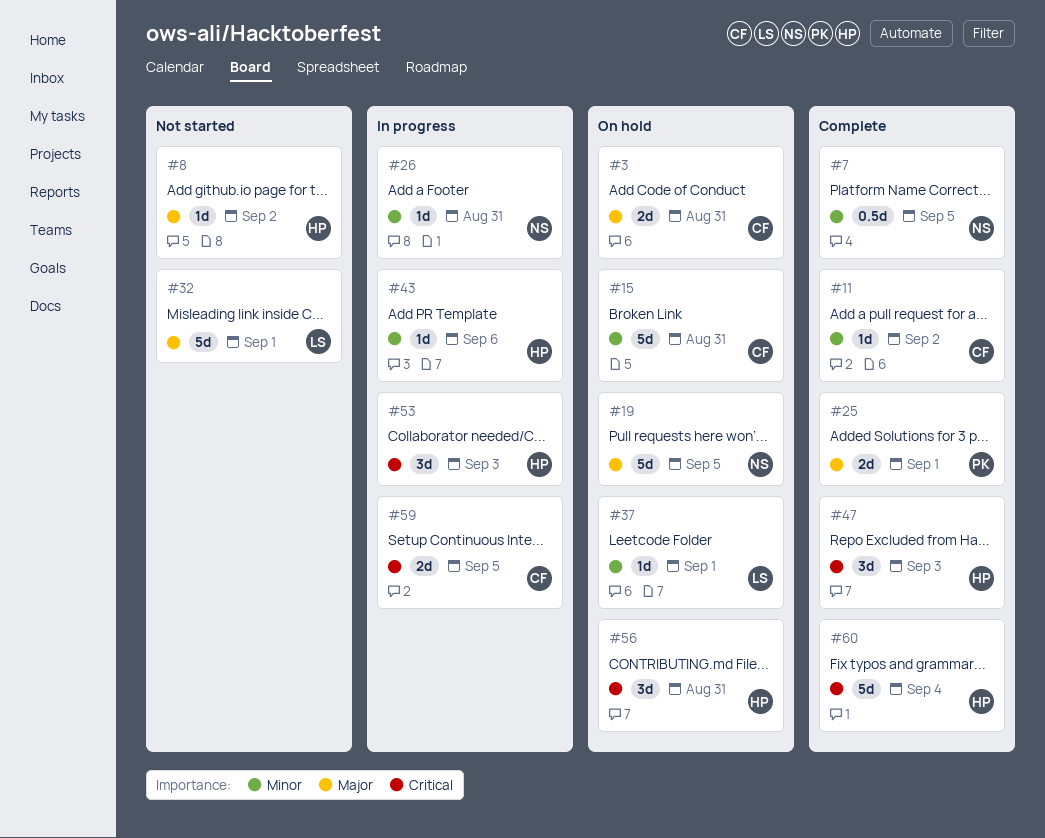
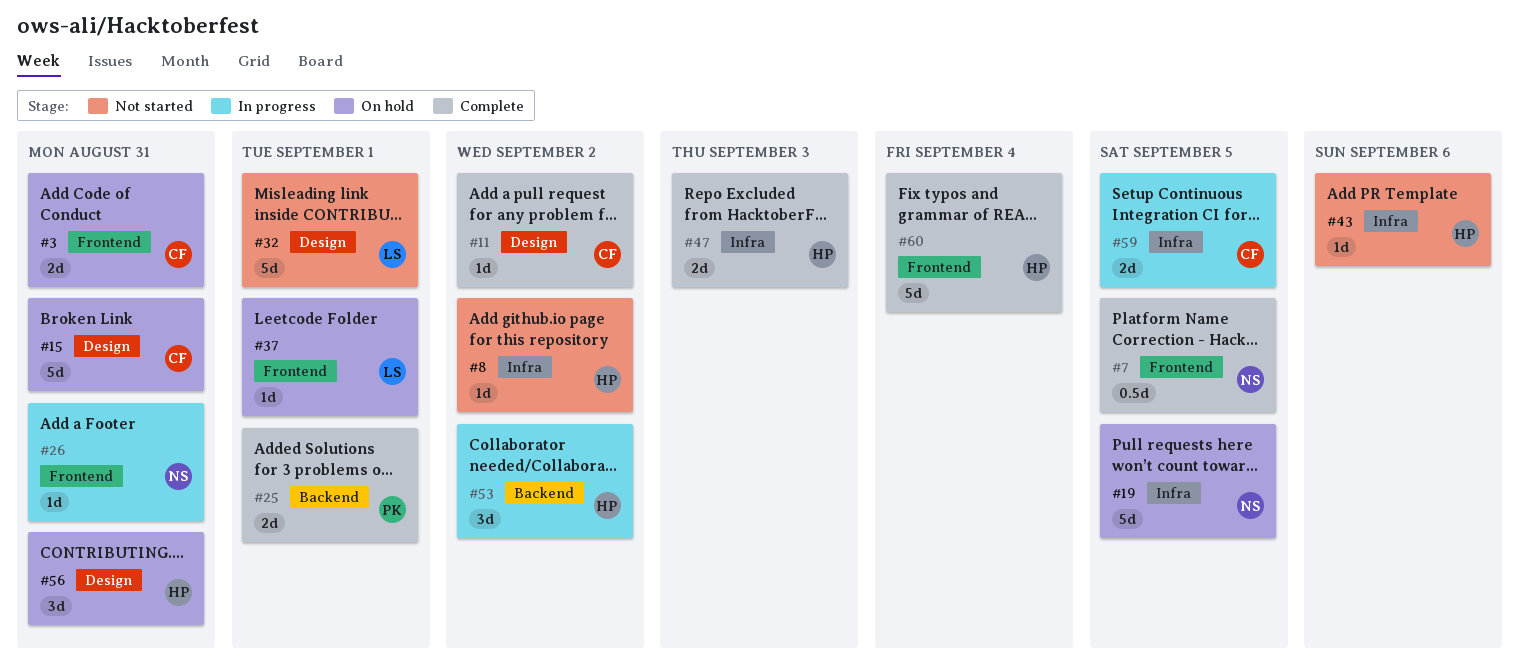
#43, status: In progress -> Not started
#47, estimate: 3d -> 2d
#53, due: Sep 3 -> Sep 2

